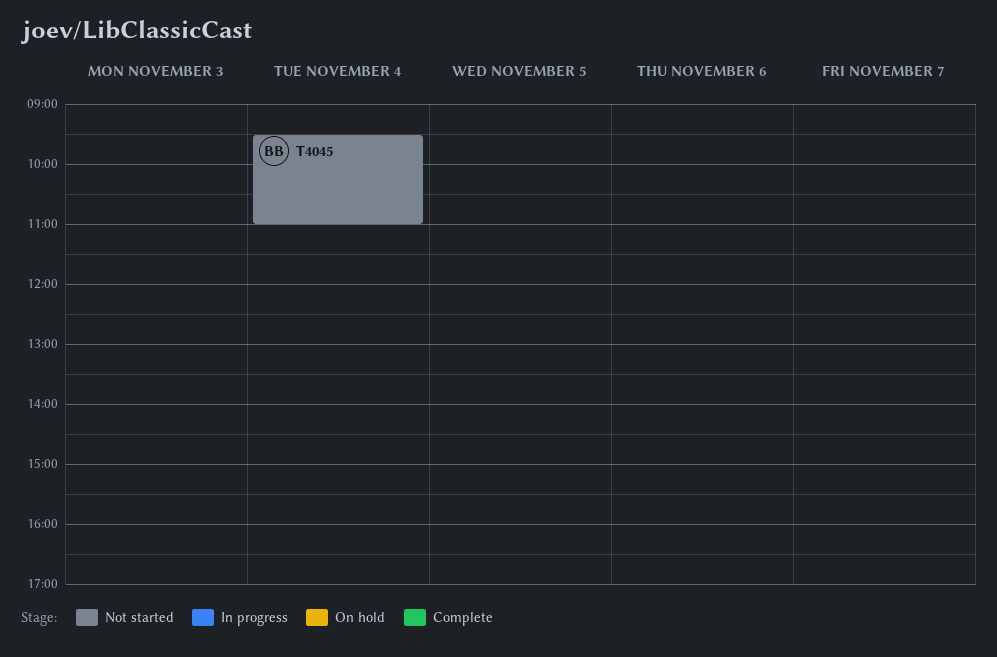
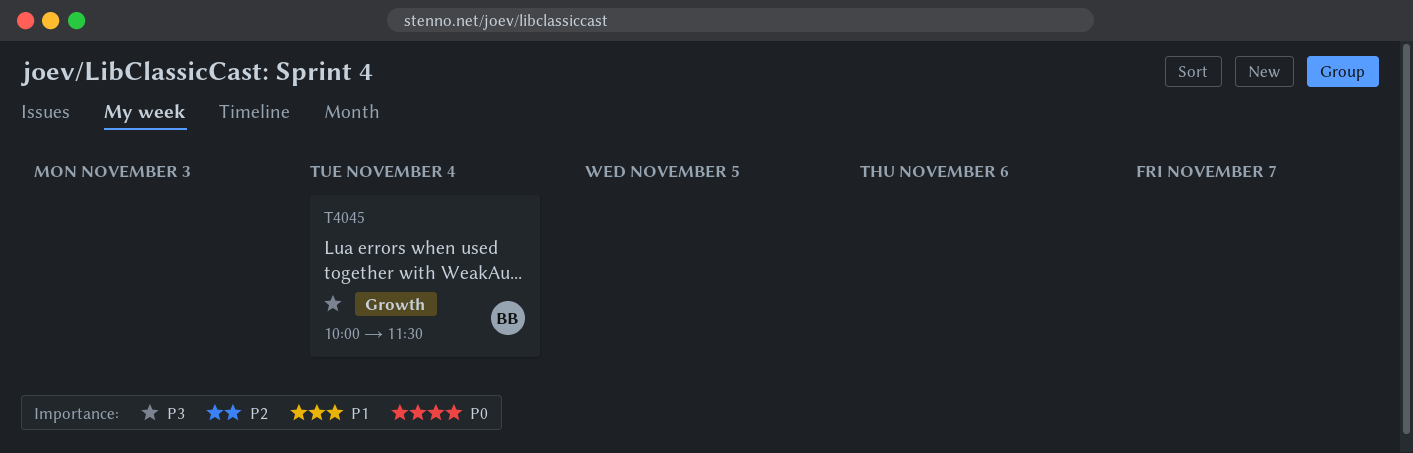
T4045, begins: 09:30 -> 10:00
T4045, ends: 11:00 -> 11:30

